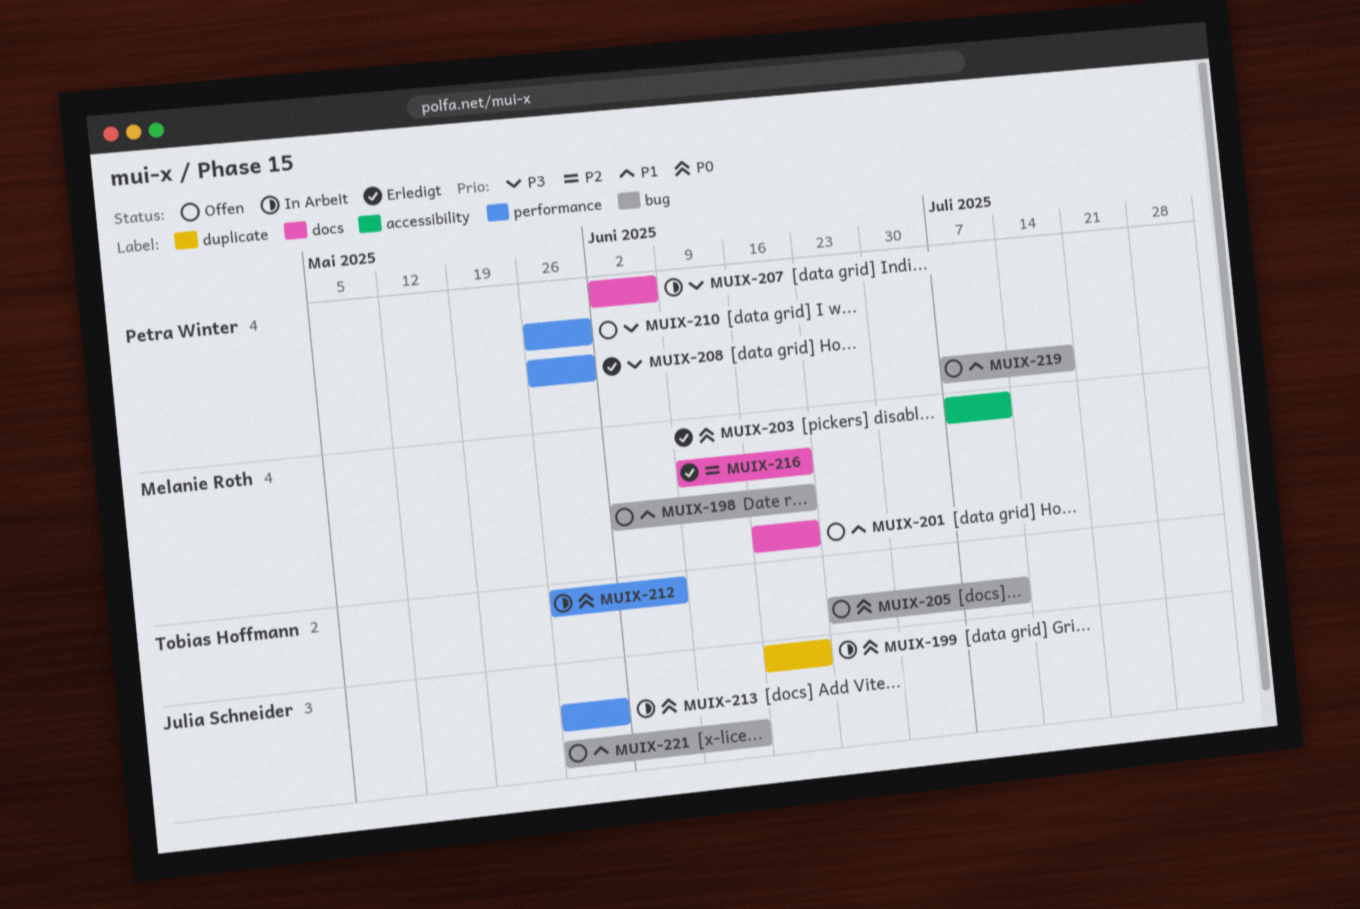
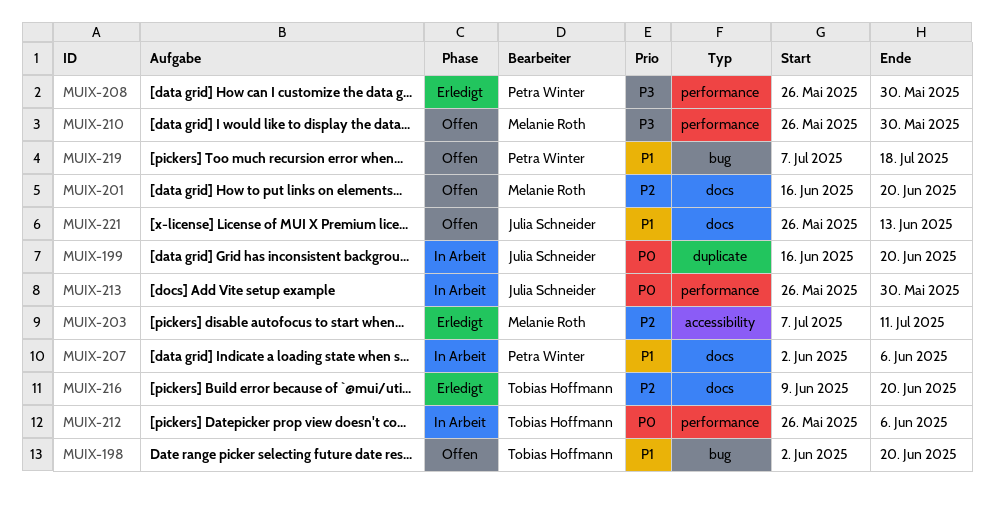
MUIX-198, owner: Melanie Roth -> Tobias Hoffmann
MUIX-201, priority: P1 -> P2
MUIX-203, priority: P0 -> P2
MUIX-205: present -> none
MUIX-207, priority: P3 -> P1
MUIX-210, owner: Petra Winter -> Melanie Roth
MUIX-216, owner: Melanie Roth -> Tobias Hoffmann
MUIX-221, label: bug -> docs

